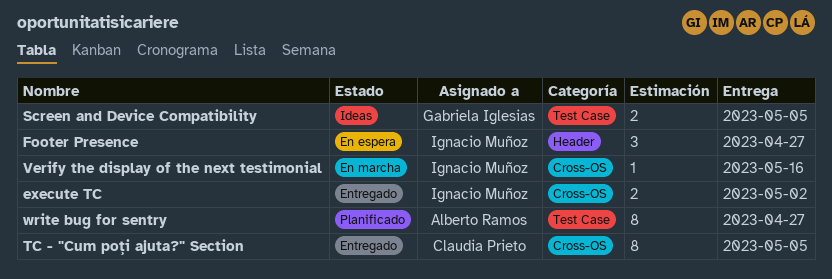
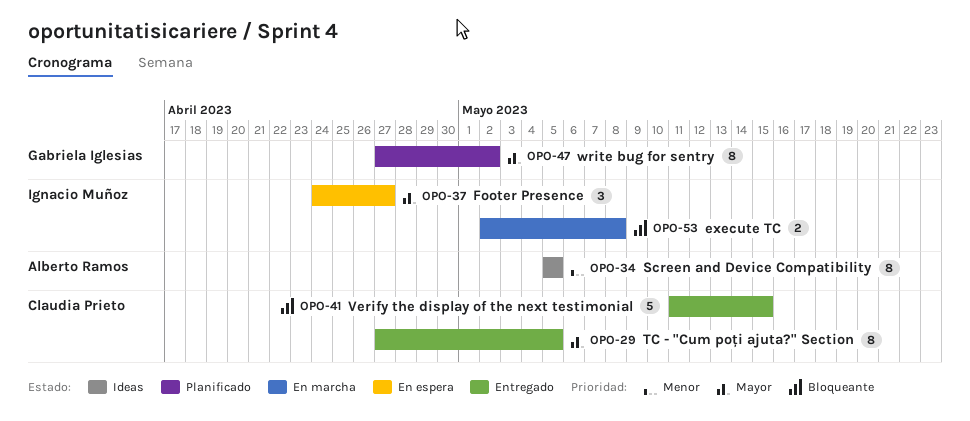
execute TC, status: Entregado -> En marcha
execute TC, due: May 2 -> May 8
Screen and Device Compatibility, owner: Gabriela Iglesias -> Alberto Ramos
Screen and Device Compatibility, estimate: 2 -> 8
Verify the display of the next testimonial, status: En marcha -> Entregado
Verify the display of the next testimonial, owner: Ignacio Muñoz -> Claudia Prieto
Verify the display of the next testimonial, estimate: 1 -> 5
Verify the display of the next testimonial, due: May 16 -> May 15
write bug for sentry, owner: Alberto Ramos -> Gabriela Iglesias
write bug for sentry, due: Apr 27 -> May 2

